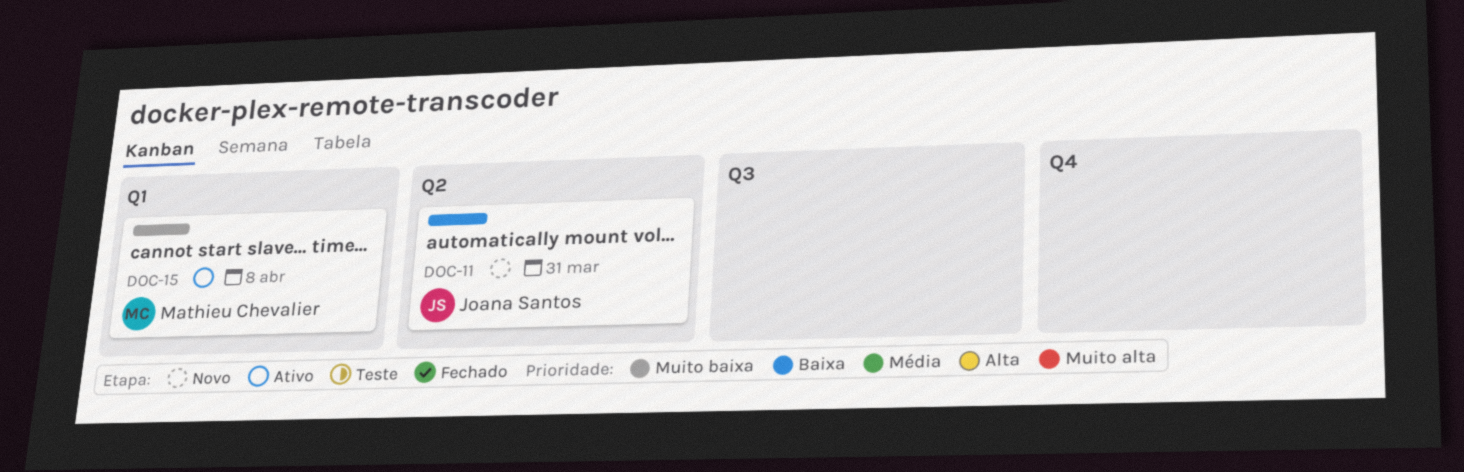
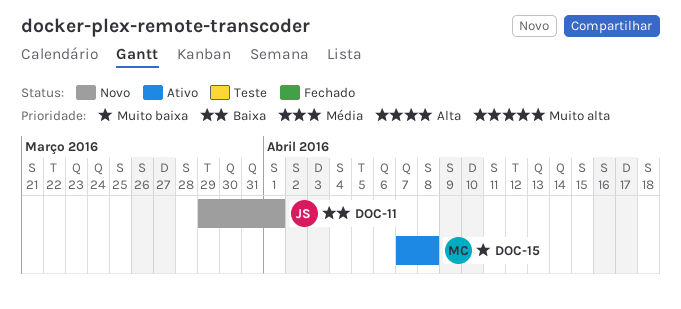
DOC-11, due: Mar 31 -> Apr 1

